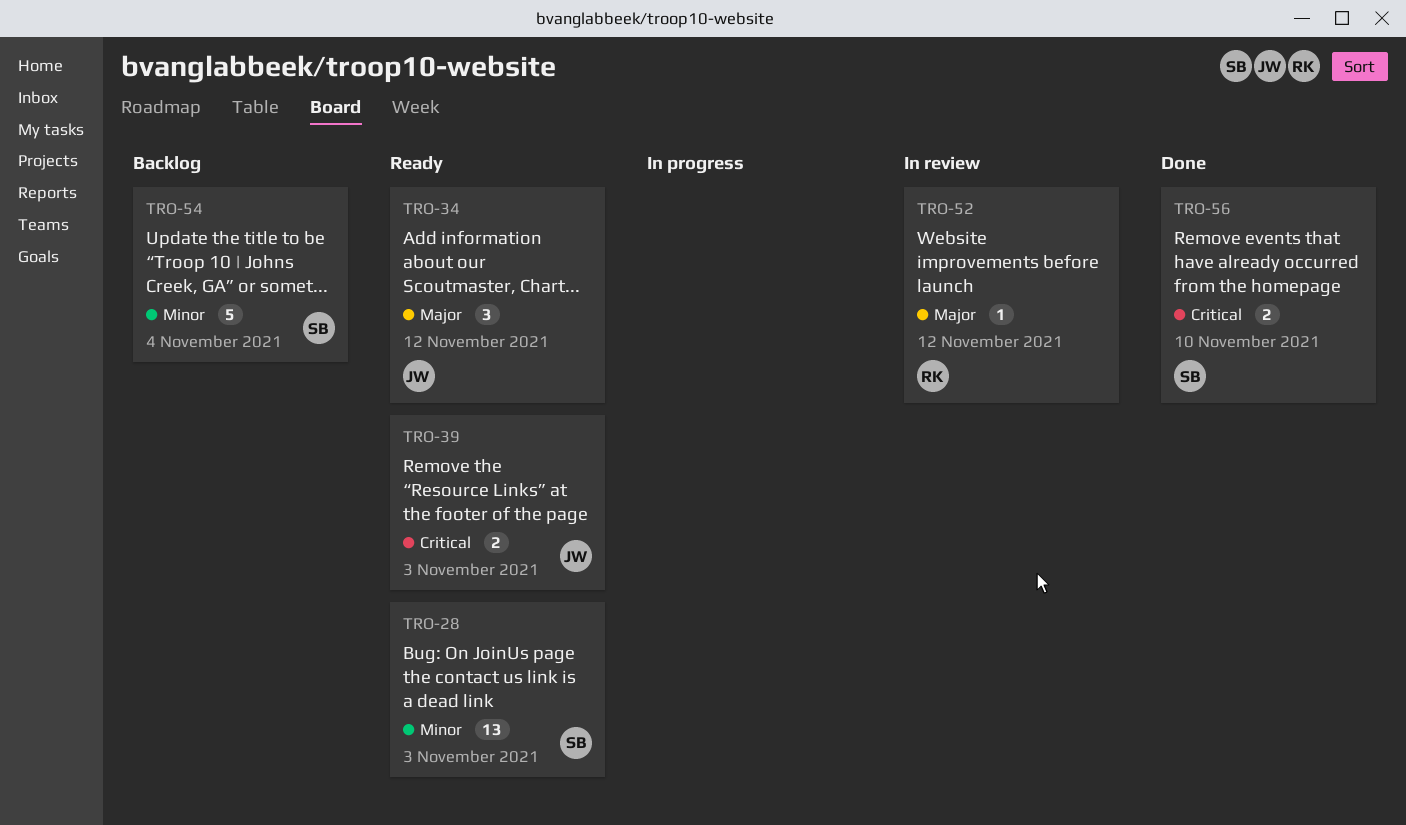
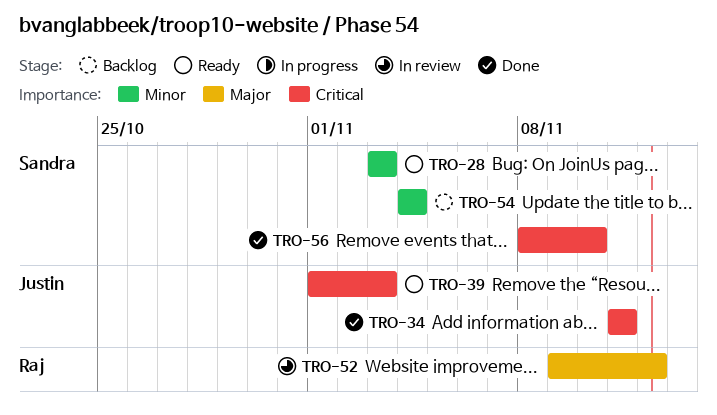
TRO-34, status: Ready -> Done
TRO-34, priority: Major -> Critical
TRO-34, due: Nov 12 -> Nov 11

